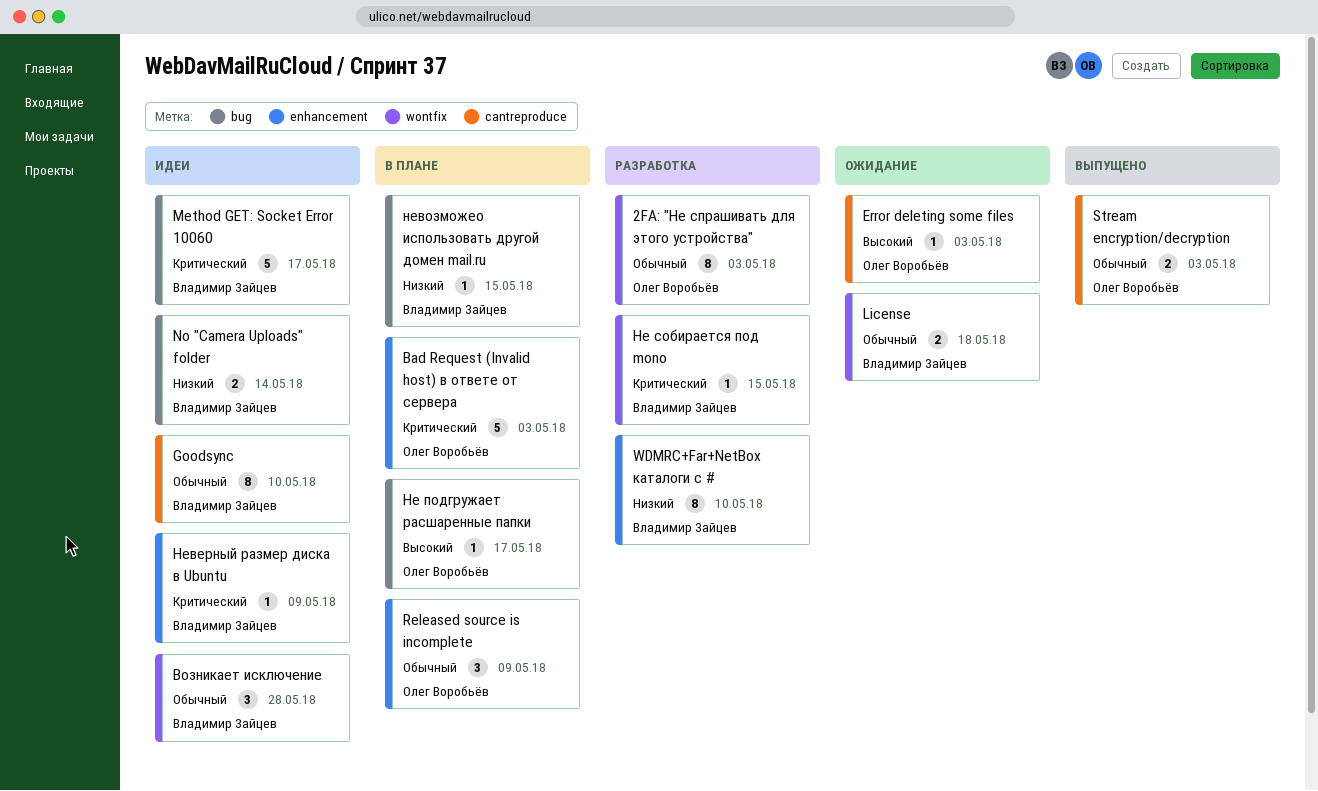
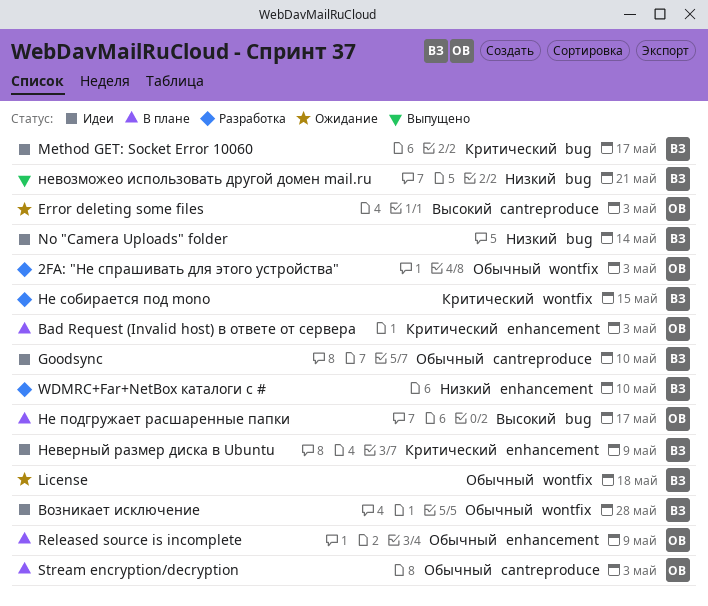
Stream encryption/decryption, status: Выпущено -> В плане
невозможео использовать другой домен mail.ru, status: В плане -> Выпущено
невозможео использовать другой домен mail.ru, due: May 15 -> May 21

